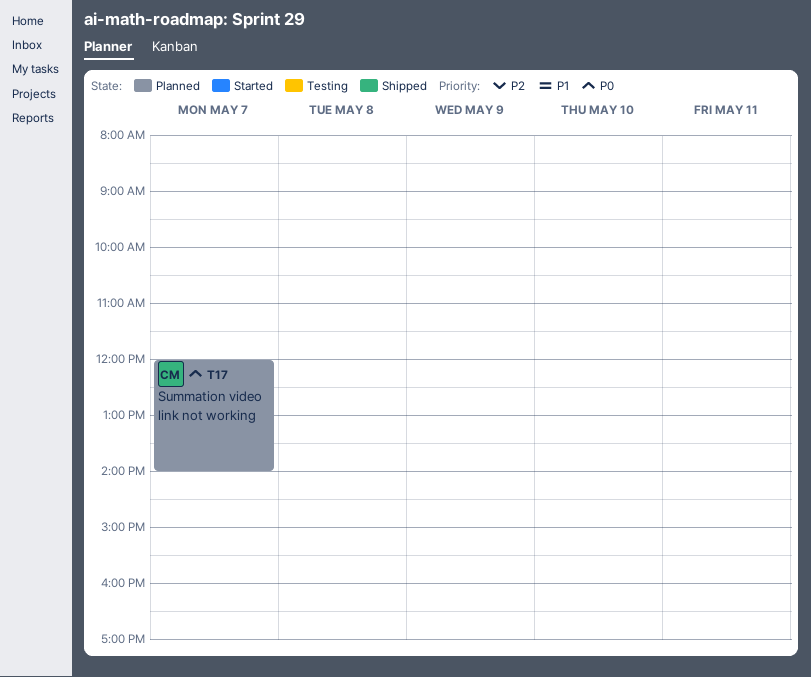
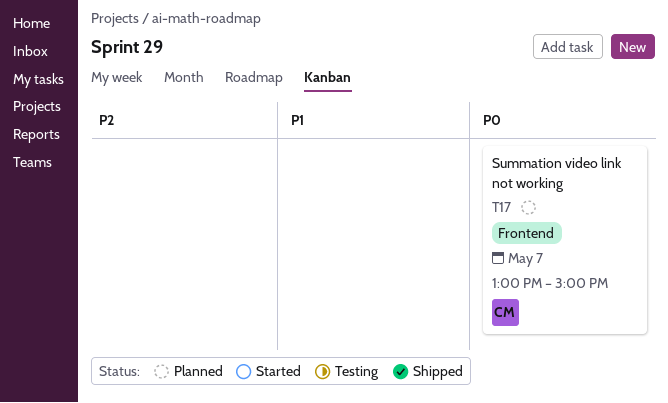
T17, begins: 12:00 -> 13:00
T17, ends: 14:00 -> 15:00

